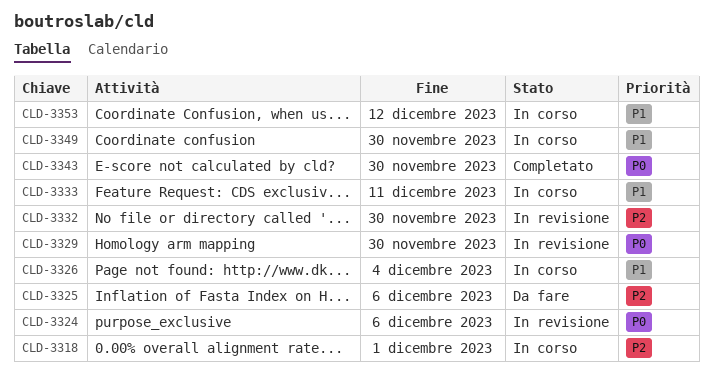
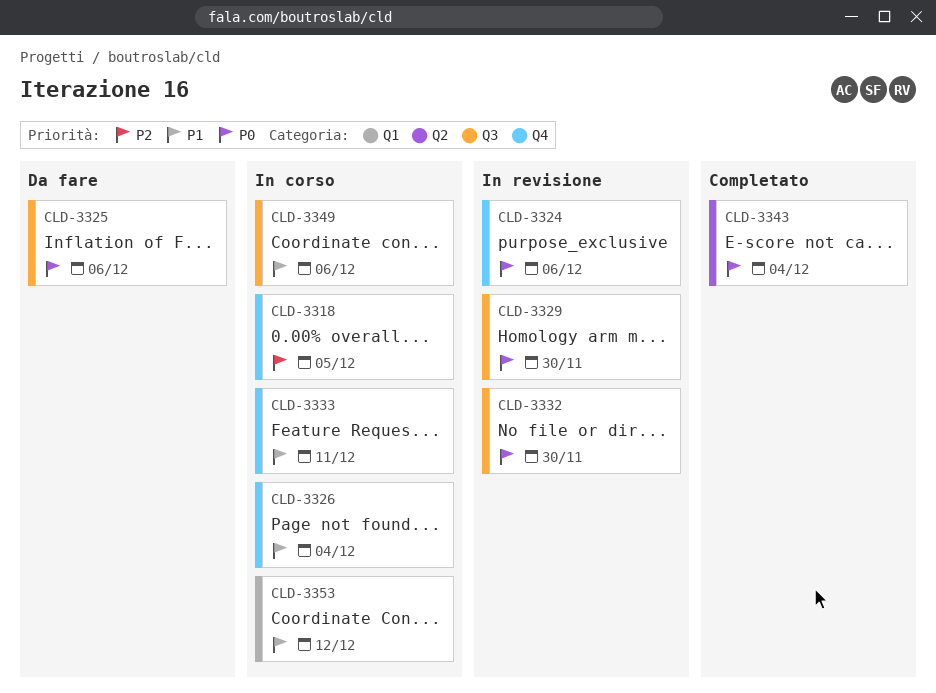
CLD-3318, due: Dec 1 -> Dec 5
CLD-3325, priority: P2 -> P0
CLD-3332, priority: P2 -> P0
CLD-3343, due: Nov 30 -> Dec 4
CLD-3349, due: Nov 30 -> Dec 6

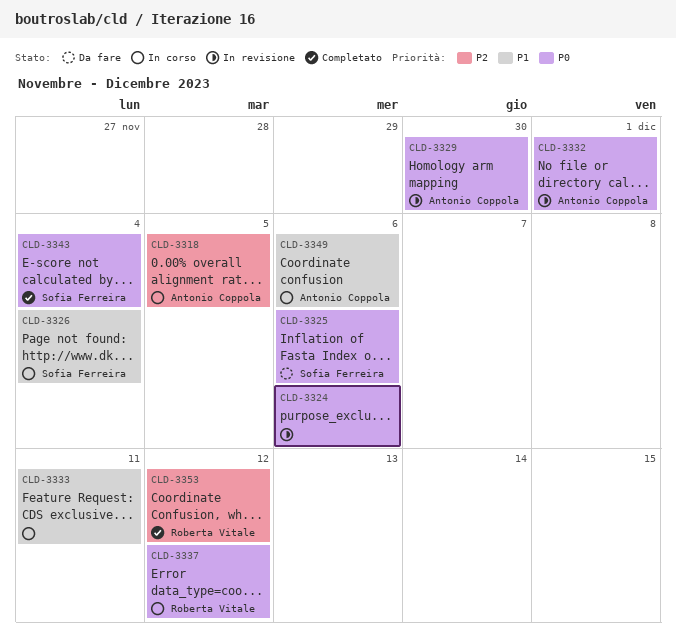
CLD-3332, due: Nov 30 -> Dec 1
CLD-3337: none -> present
CLD-3353, status: In corso -> Completato
CLD-3353, priority: P1 -> P2

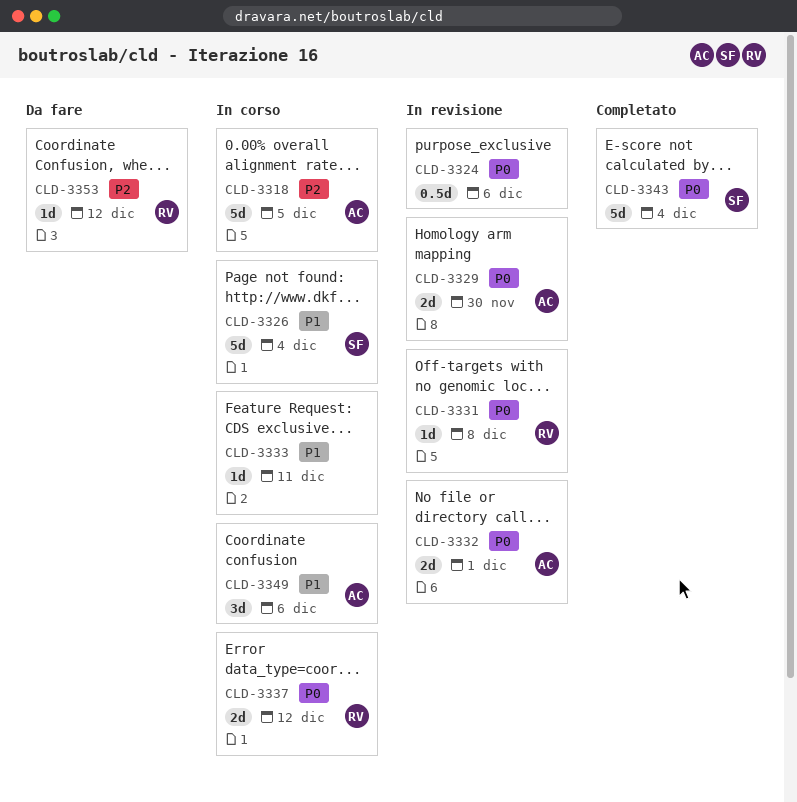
CLD-3325: present -> none
CLD-3331: none -> present
CLD-3353, status: Completato -> Da fare

